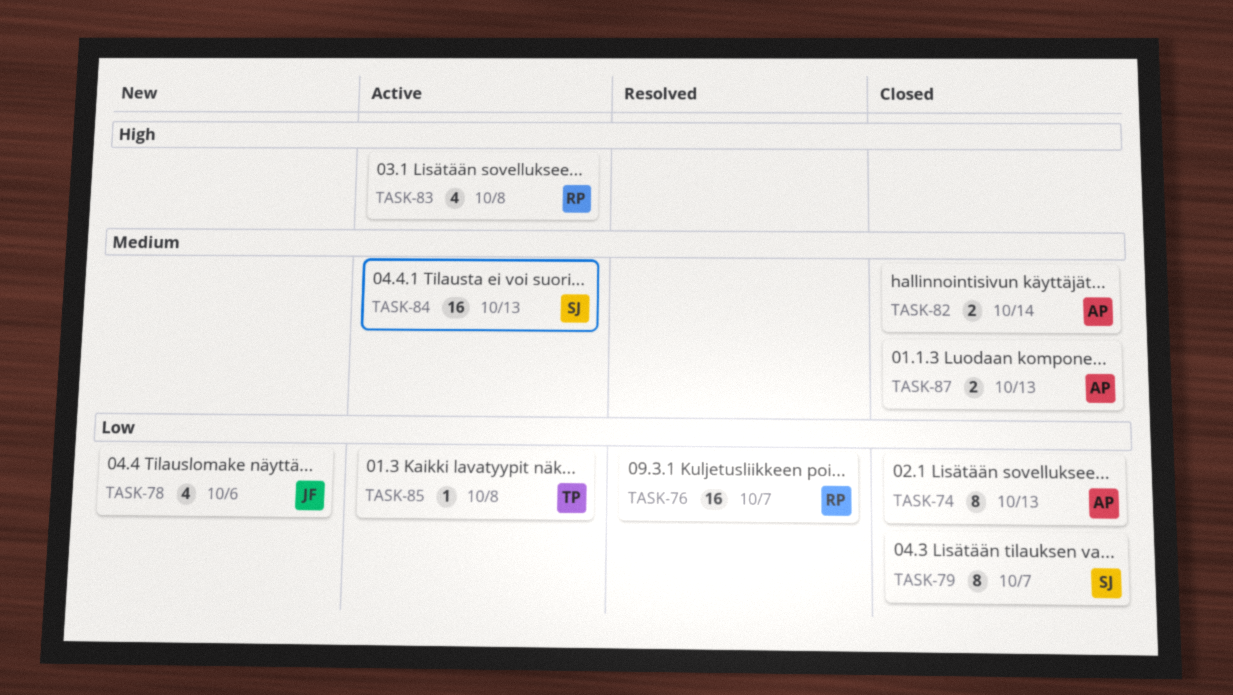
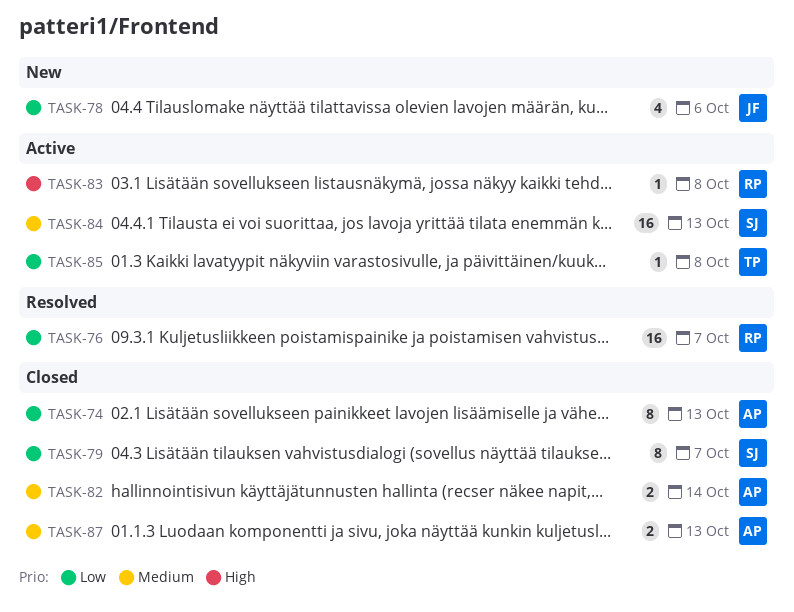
TASK-83, estimate: 4 -> 1

